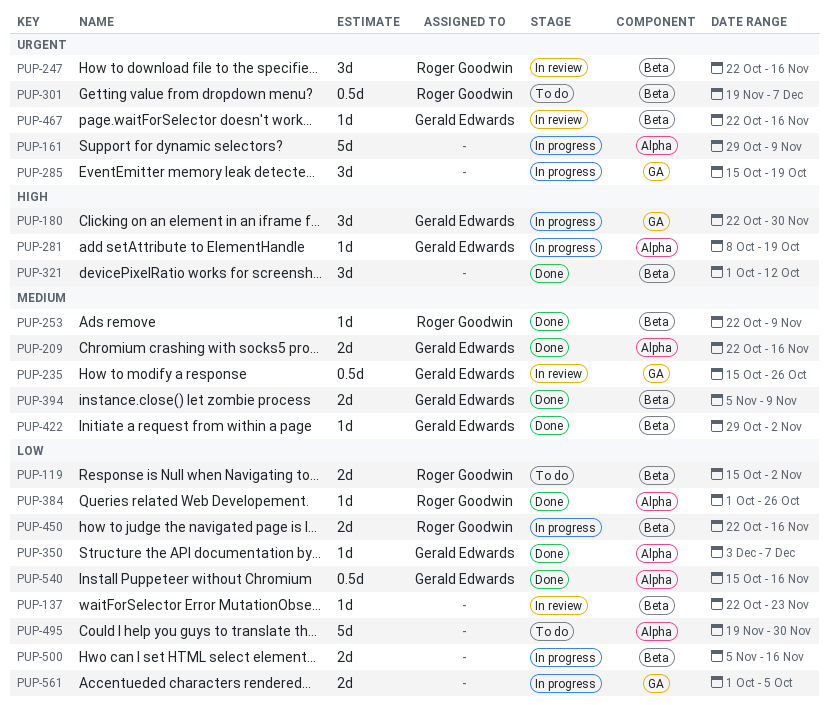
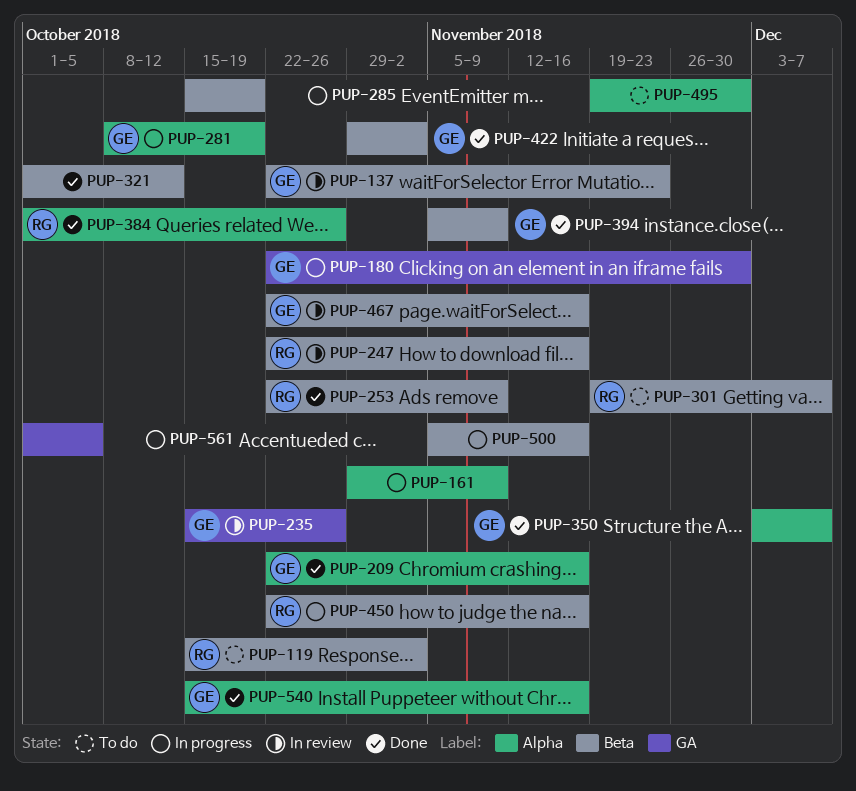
PUP-137, owner: none -> Gerald Edwards
PUP-285, label: GA -> Beta

